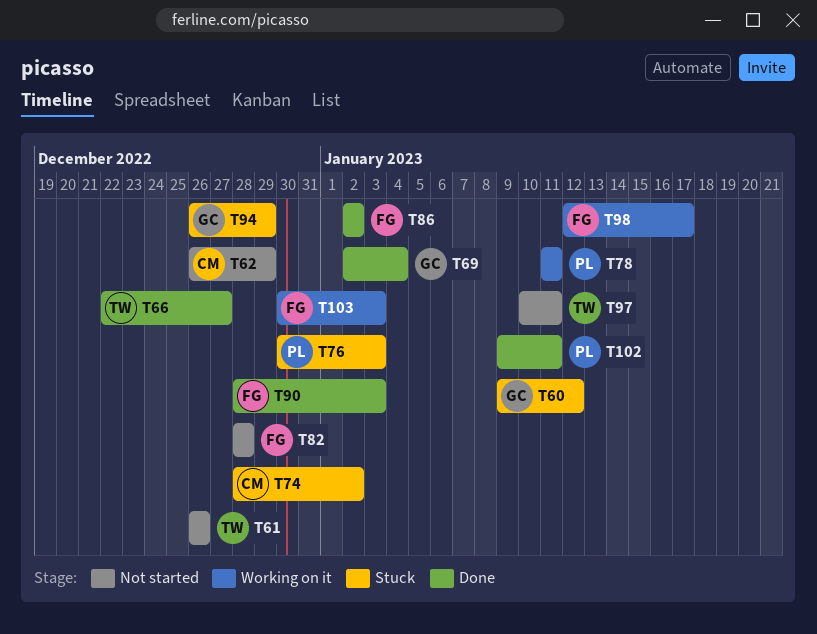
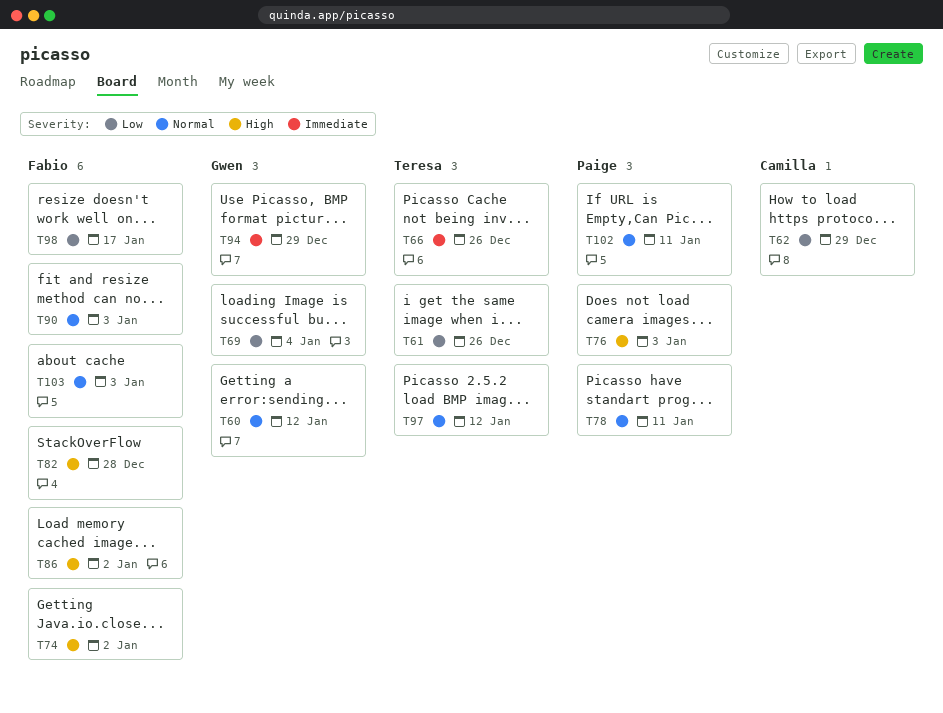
T66, due: Dec 27 -> Dec 26
T74, owner: Camilla -> Fabio
T97, due: Jan 11 -> Jan 12

